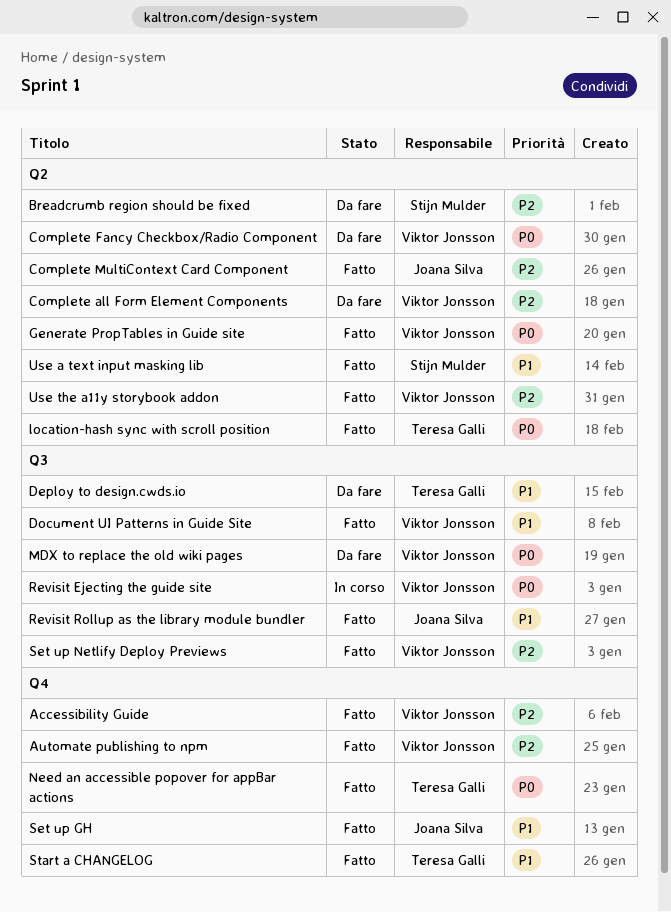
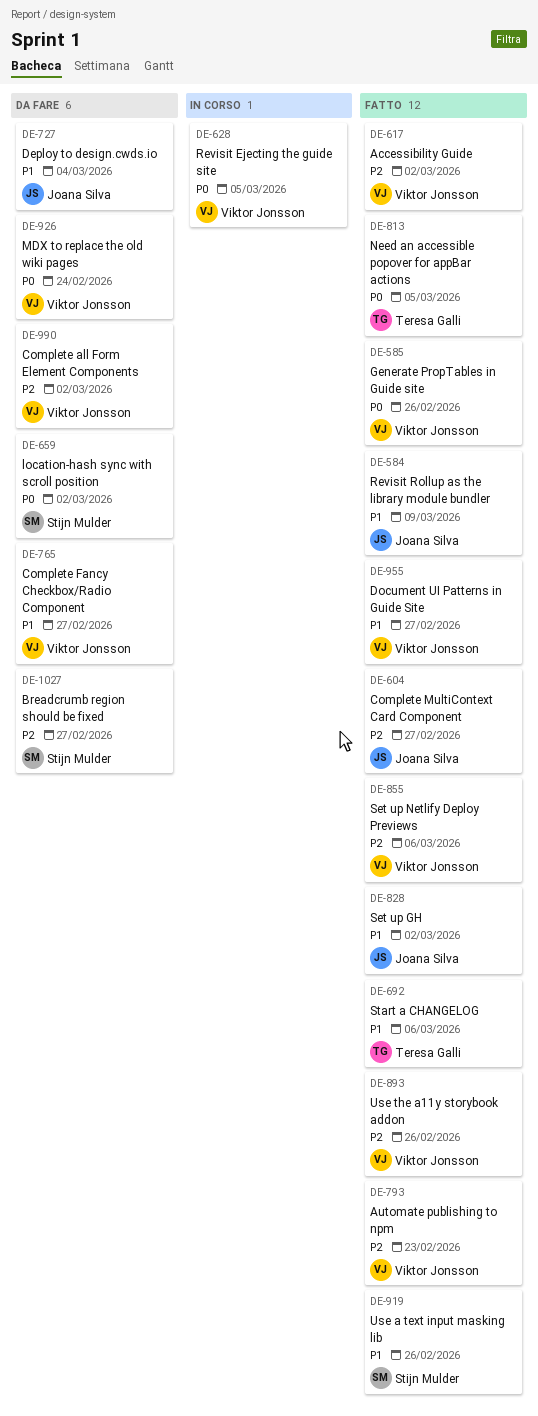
Complete Fancy Checkbox/Radio Component, priority: P0 -> P1
Deploy to design.cwds.io, owner: Teresa Galli -> Joana Silva
location-hash sync with scroll position, status: Fatto -> Da fare
location-hash sync with scroll position, owner: Teresa Galli -> Stijn Mulder

